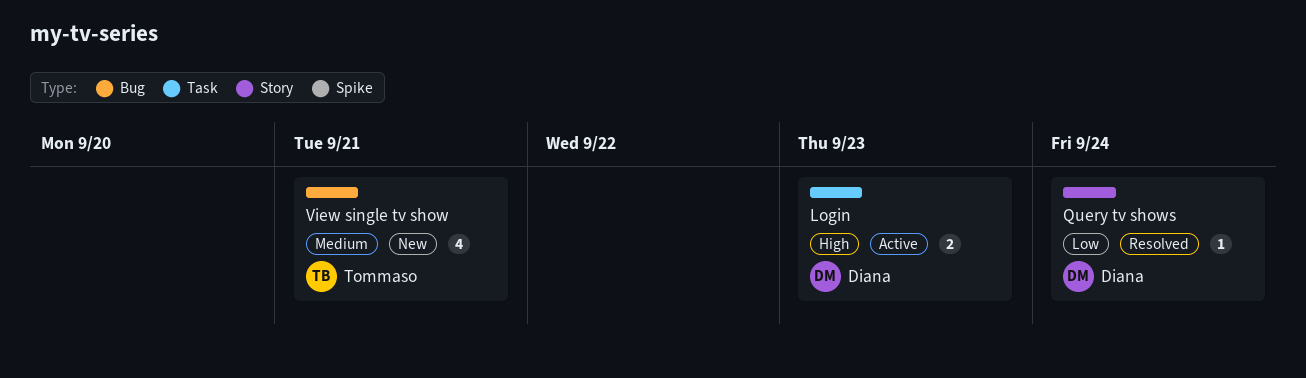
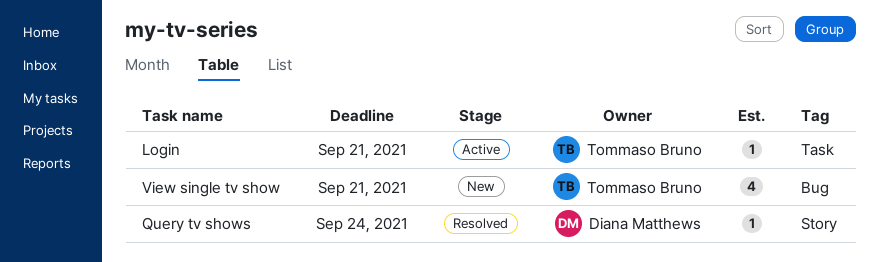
Login, owner: Diana Matthews -> Tommaso Bruno
Login, estimate: 2 -> 1
Login, due: Sep 23 -> Sep 21

